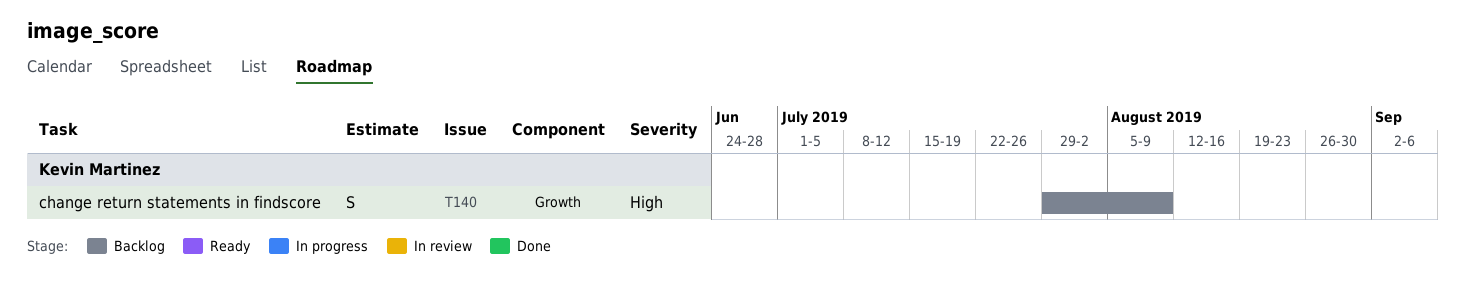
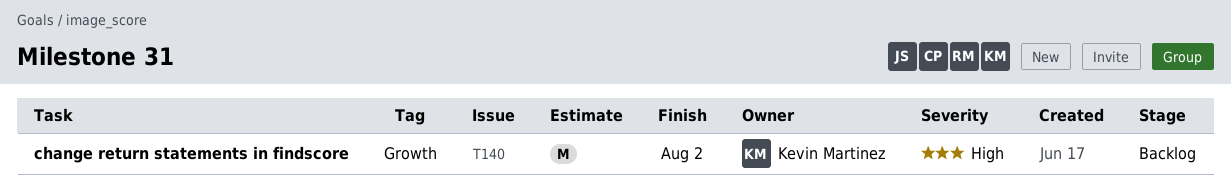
T140, estimate: S -> M
T140, due: Aug 9 -> Aug 2

